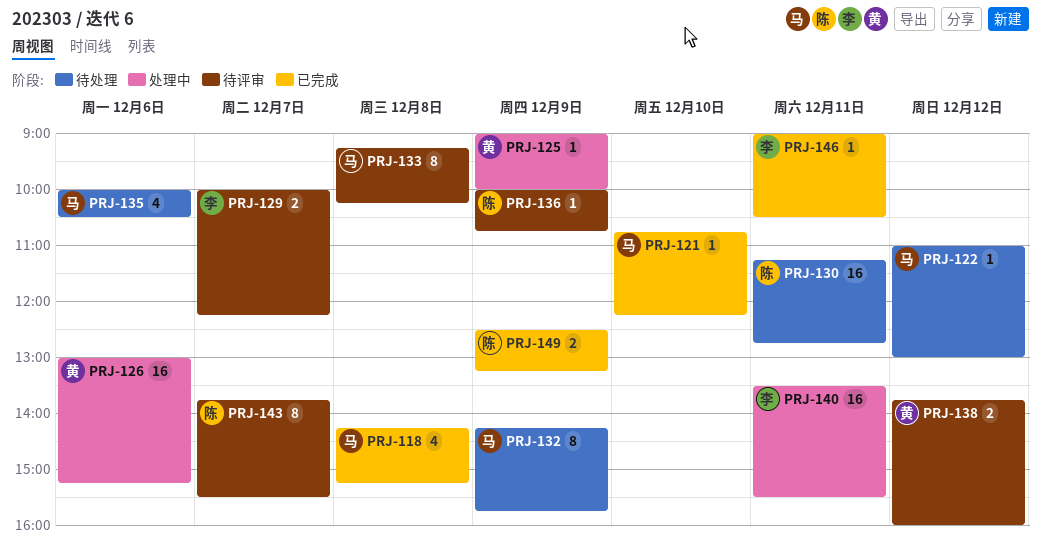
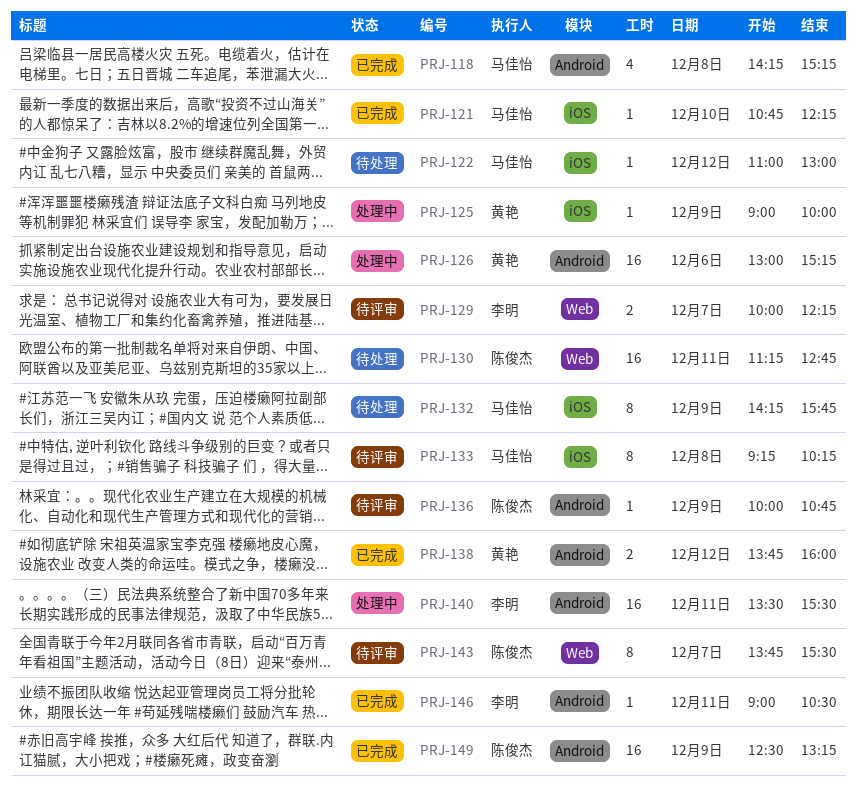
PRJ-135: present -> none
PRJ-138, status: 待评审 -> 已完成
PRJ-149, estimate: 2 -> 16

